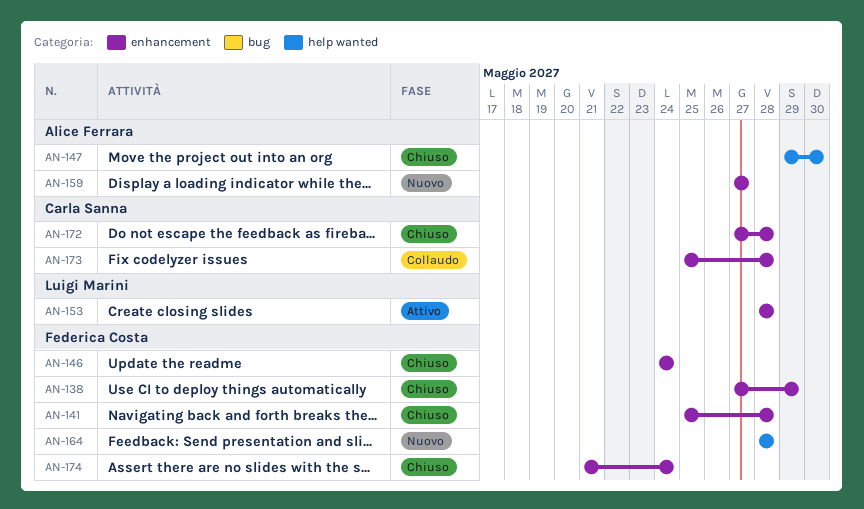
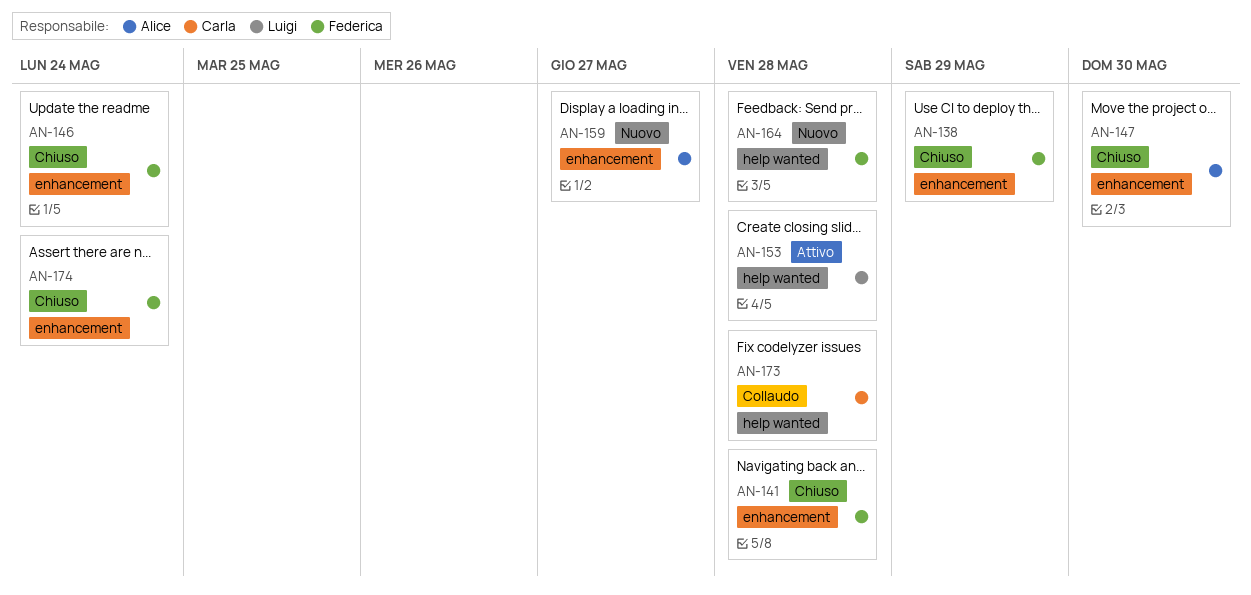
AN-147, label: help wanted -> enhancement
AN-153, label: enhancement -> help wanted
AN-172: present -> none
AN-173, label: enhancement -> help wanted

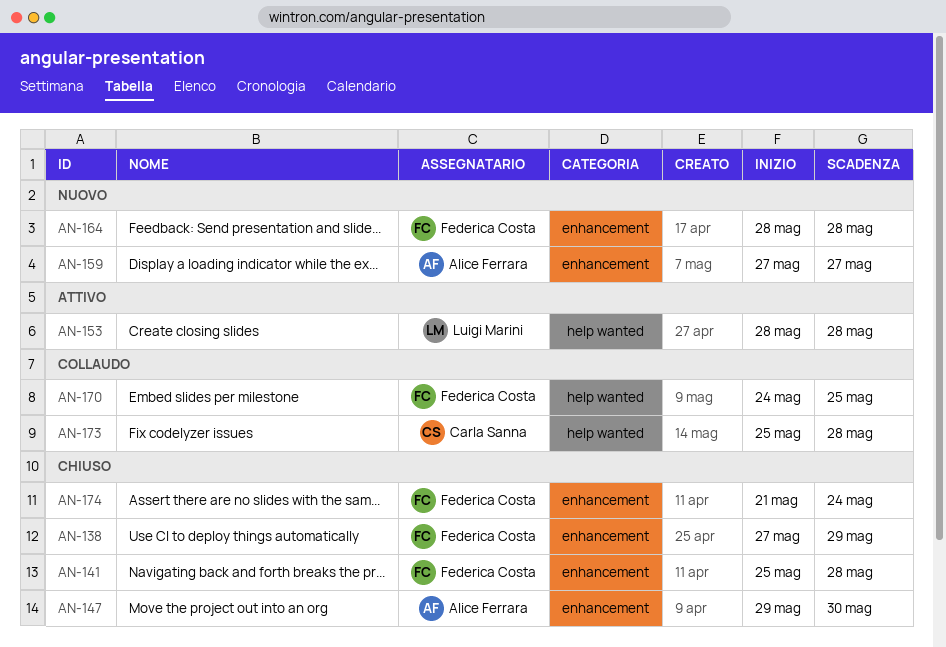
AN-146: present -> none
AN-164, label: help wanted -> enhancement
AN-170: none -> present

